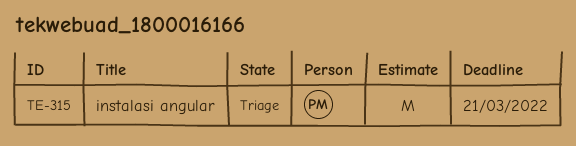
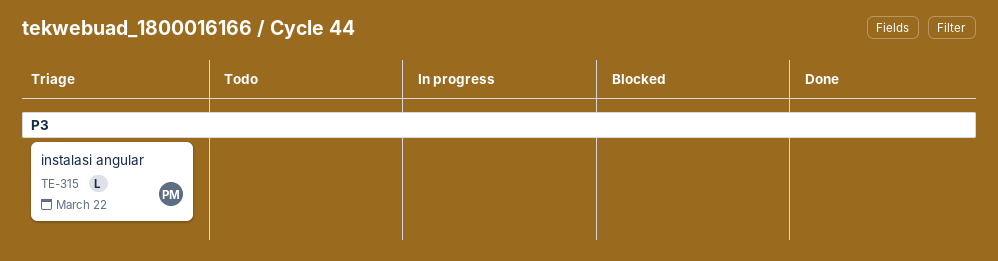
TE-315, estimate: M -> L
TE-315, due: Mar 21 -> Mar 22

